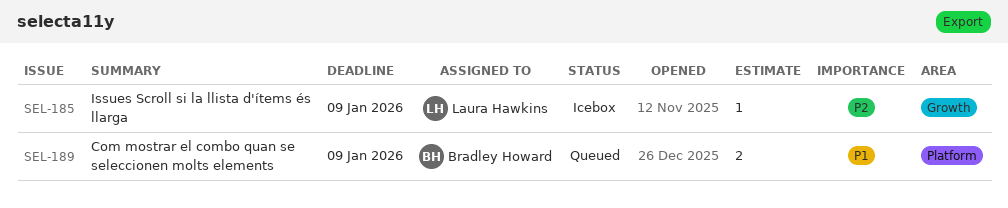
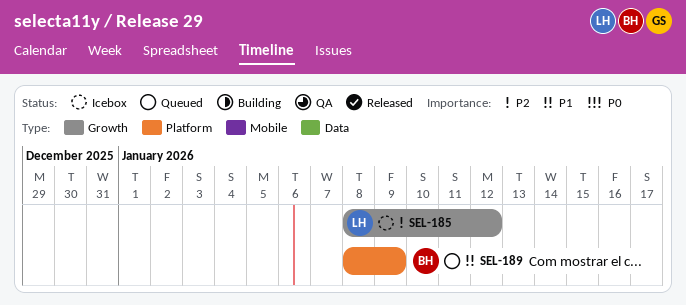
SEL-185, due: Jan 9 -> Jan 12

